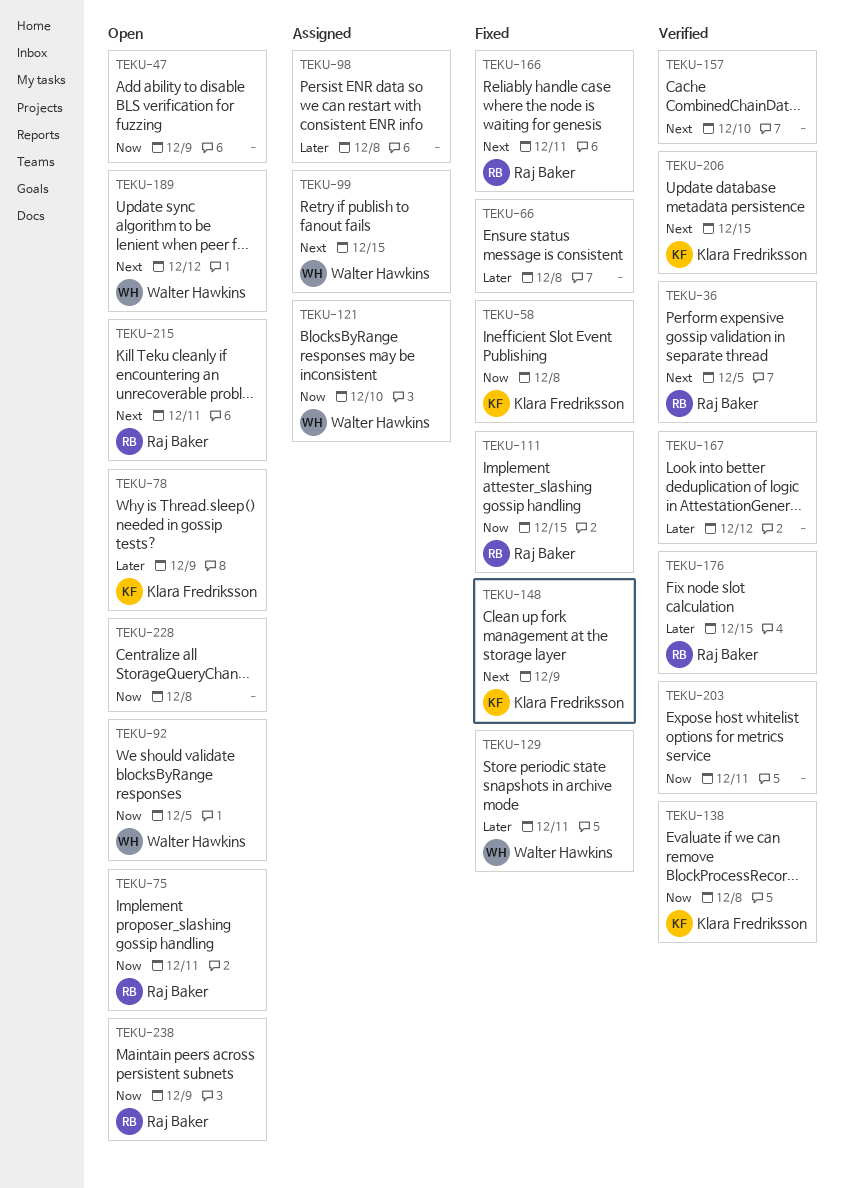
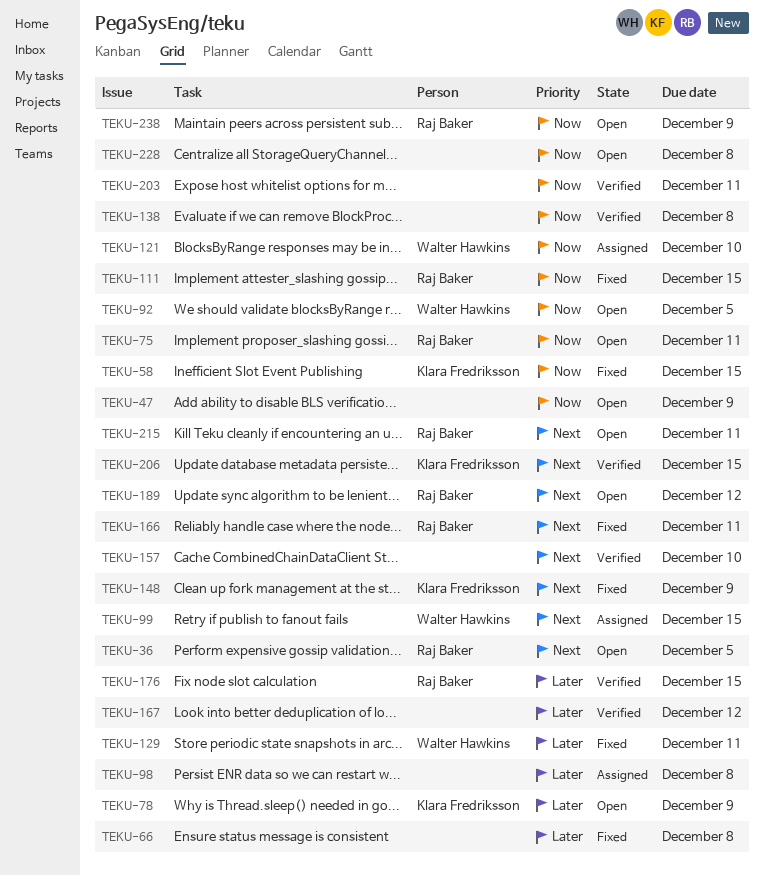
TEKU-36, status: Verified -> Open
TEKU-58, due: Dec 8 -> Dec 15
TEKU-138, owner: Klara Fredriksson -> none
TEKU-189, owner: Walter Hawkins -> Raj Baker

